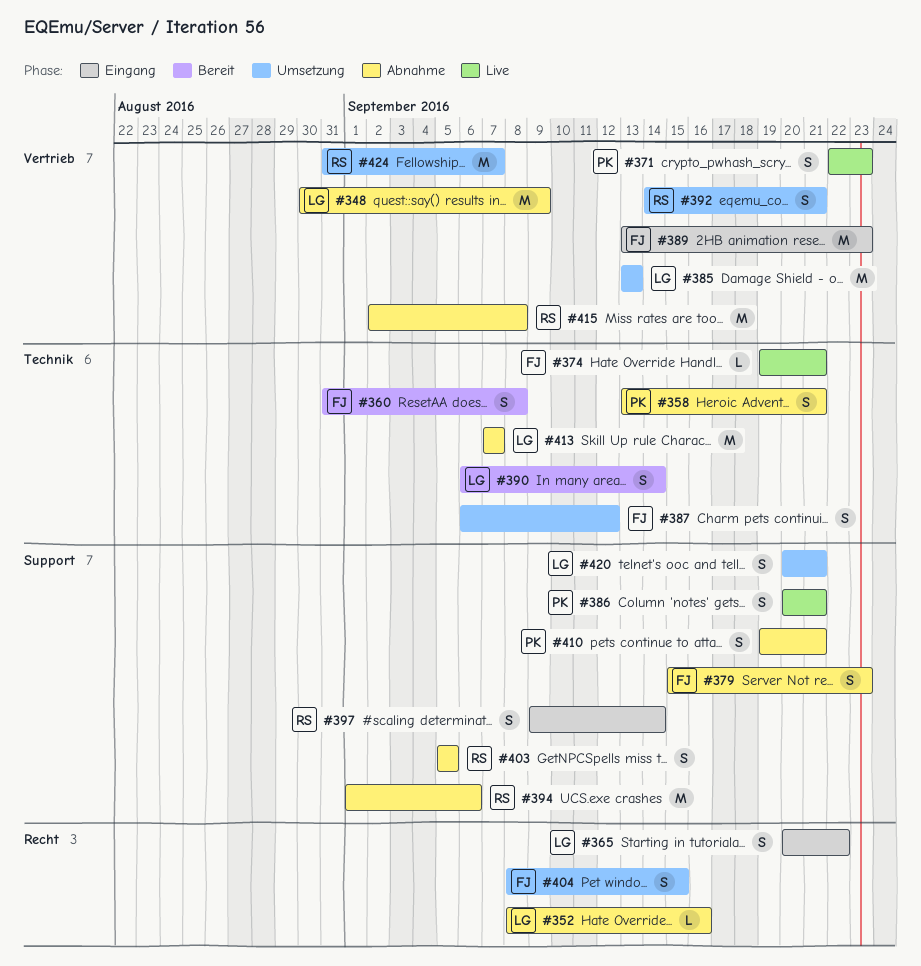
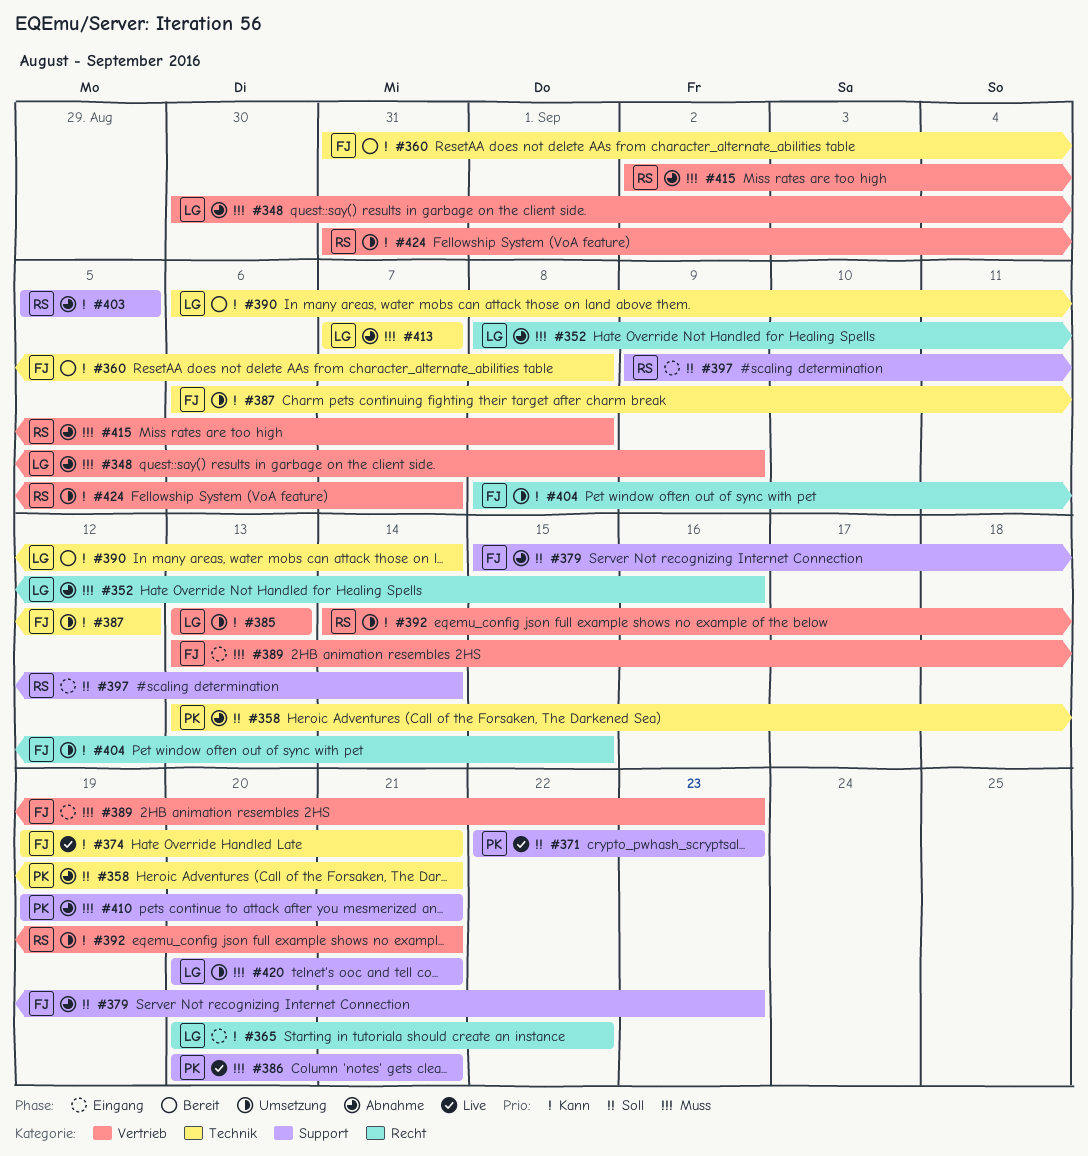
#371, label: Vertrieb -> Support
#394: present -> none

